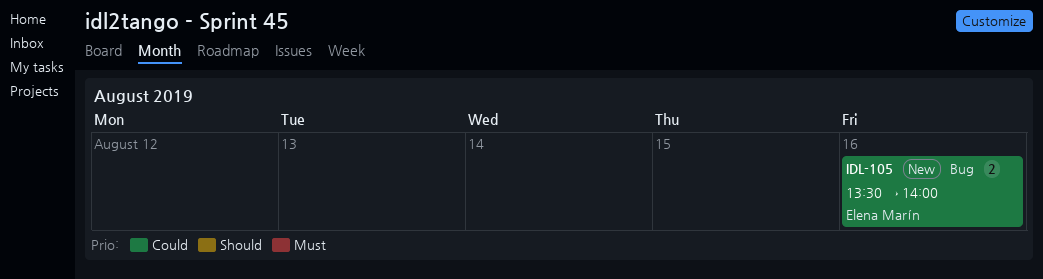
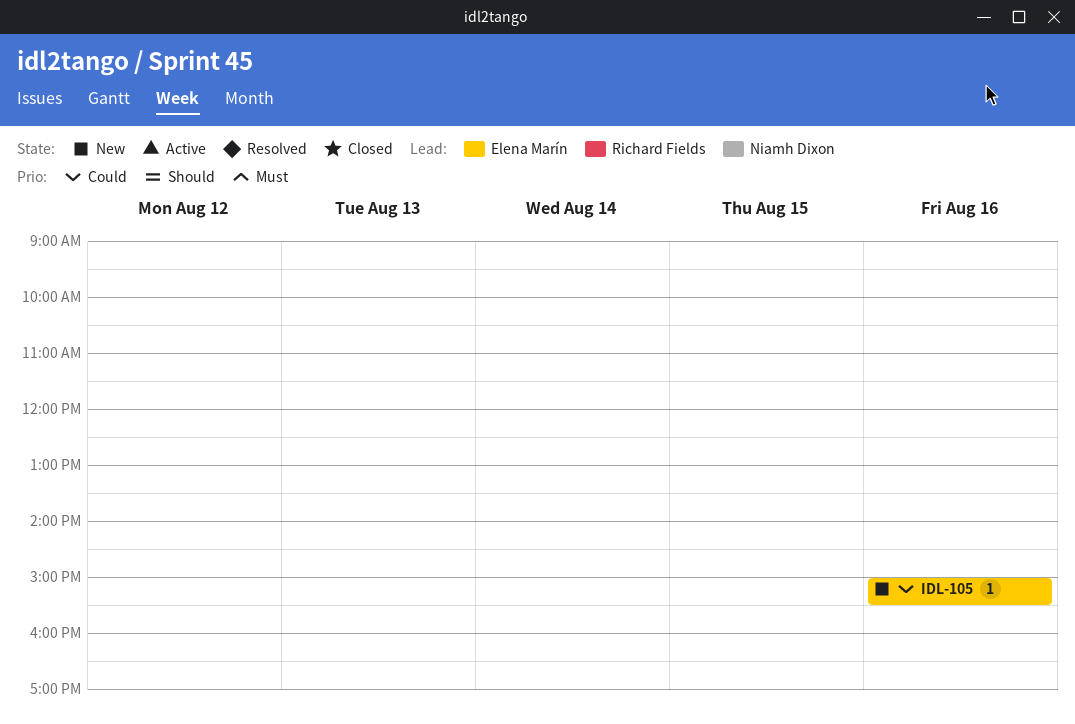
IDL-105, estimate: 2 -> 1
IDL-105, begins: 13:30 -> 15:00
IDL-105, ends: 14:00 -> 15:30

